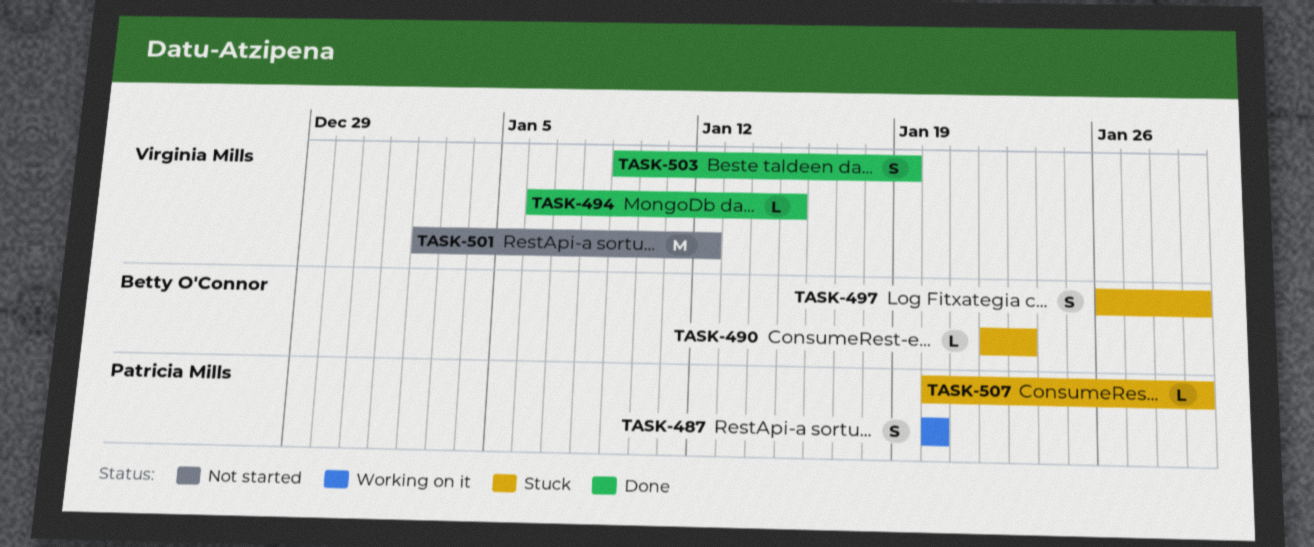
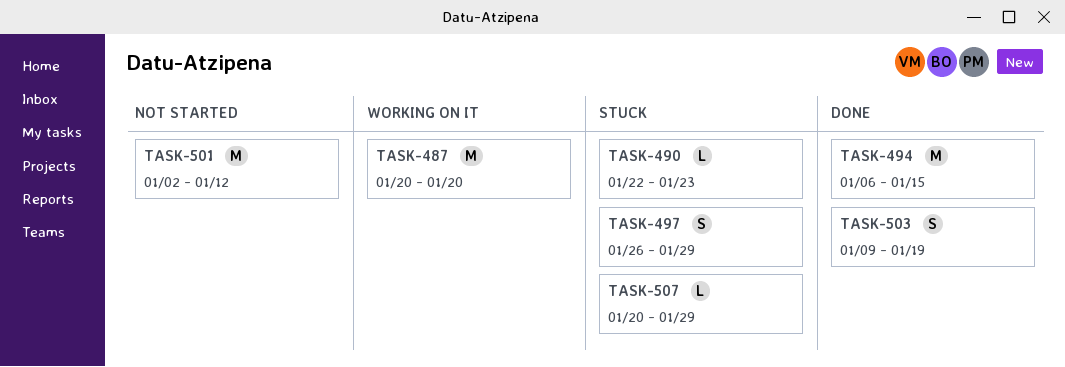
TASK-487, estimate: S -> M
TASK-494, estimate: L -> M

